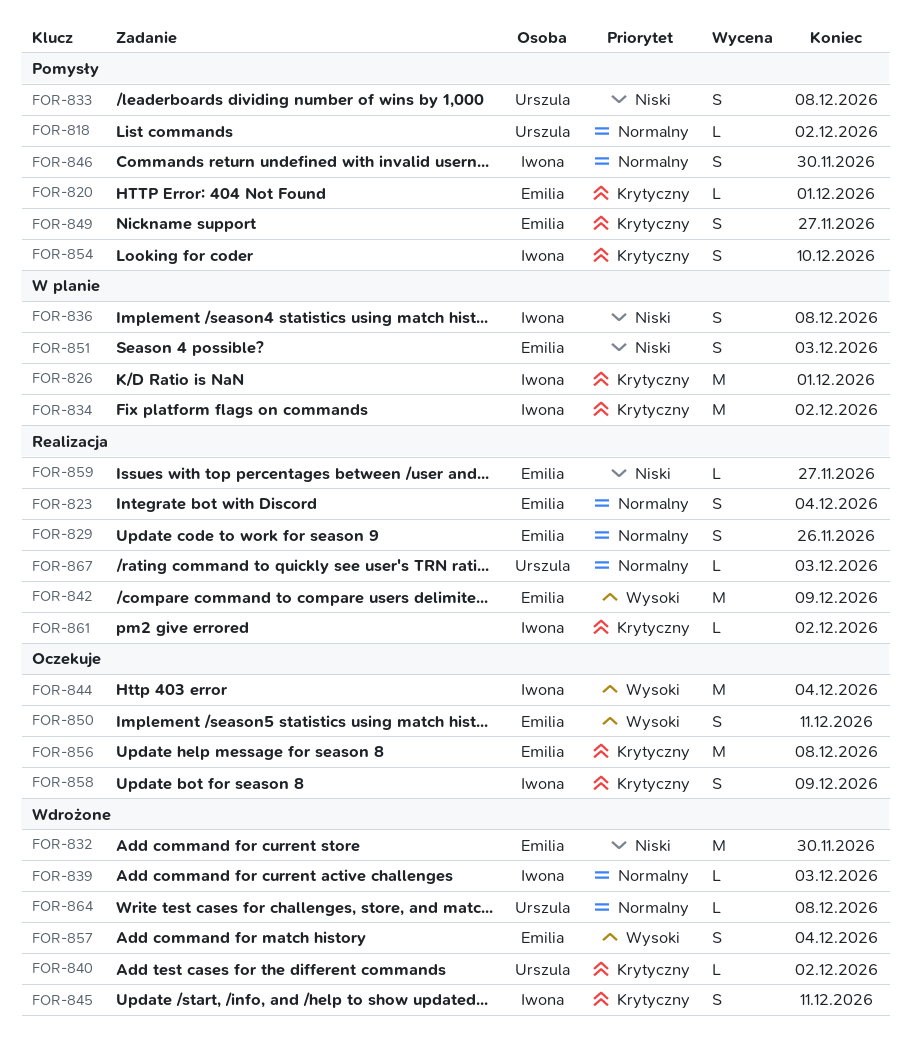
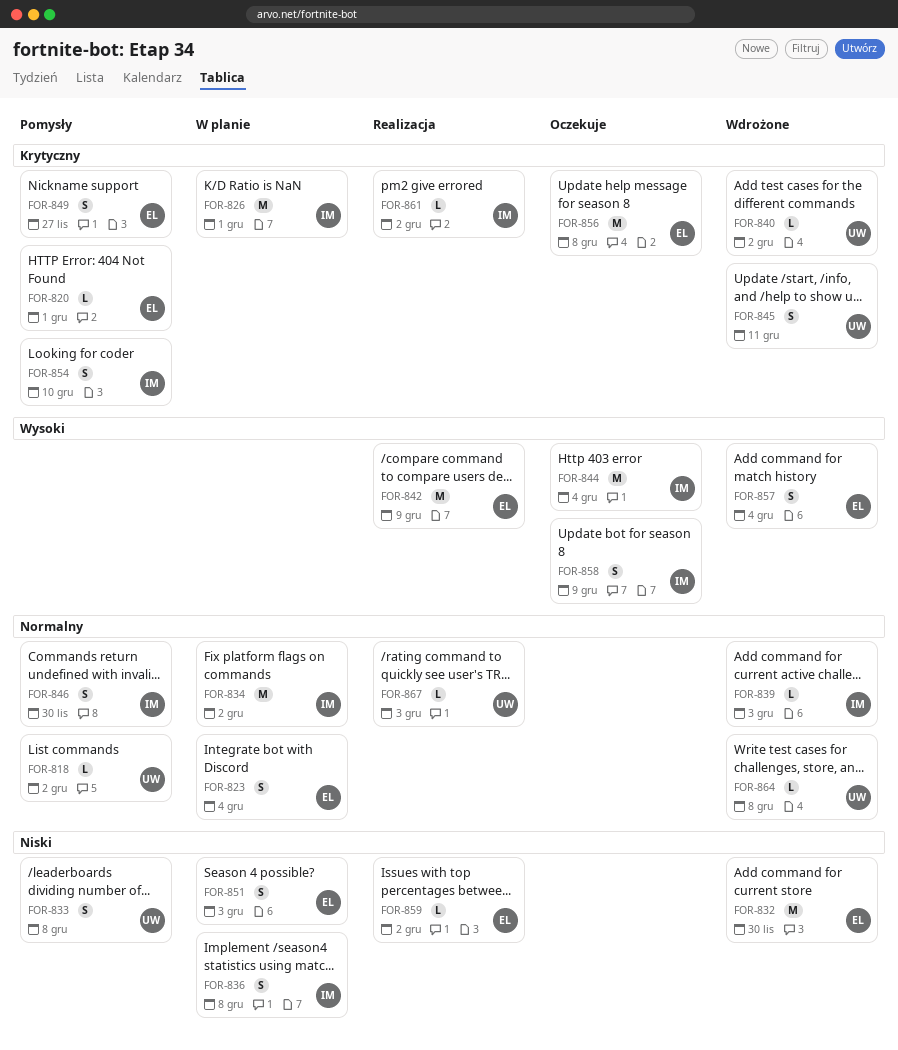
FOR-823, status: Realizacja -> W planie
FOR-829: present -> none
FOR-834, priority: Krytyczny -> Normalny
FOR-845, owner: Iwona -> Urszula
FOR-850: present -> none
FOR-858, priority: Krytyczny -> Wysoki
FOR-859, due: Nov 27 -> Dec 2

